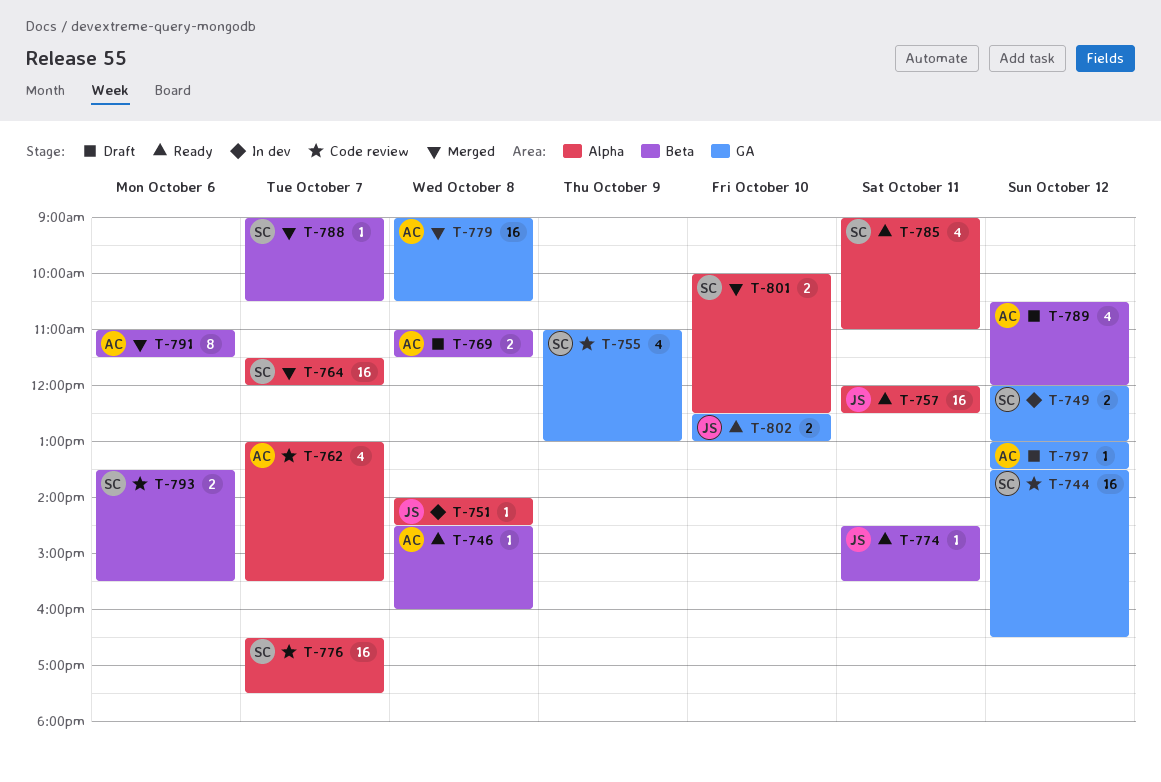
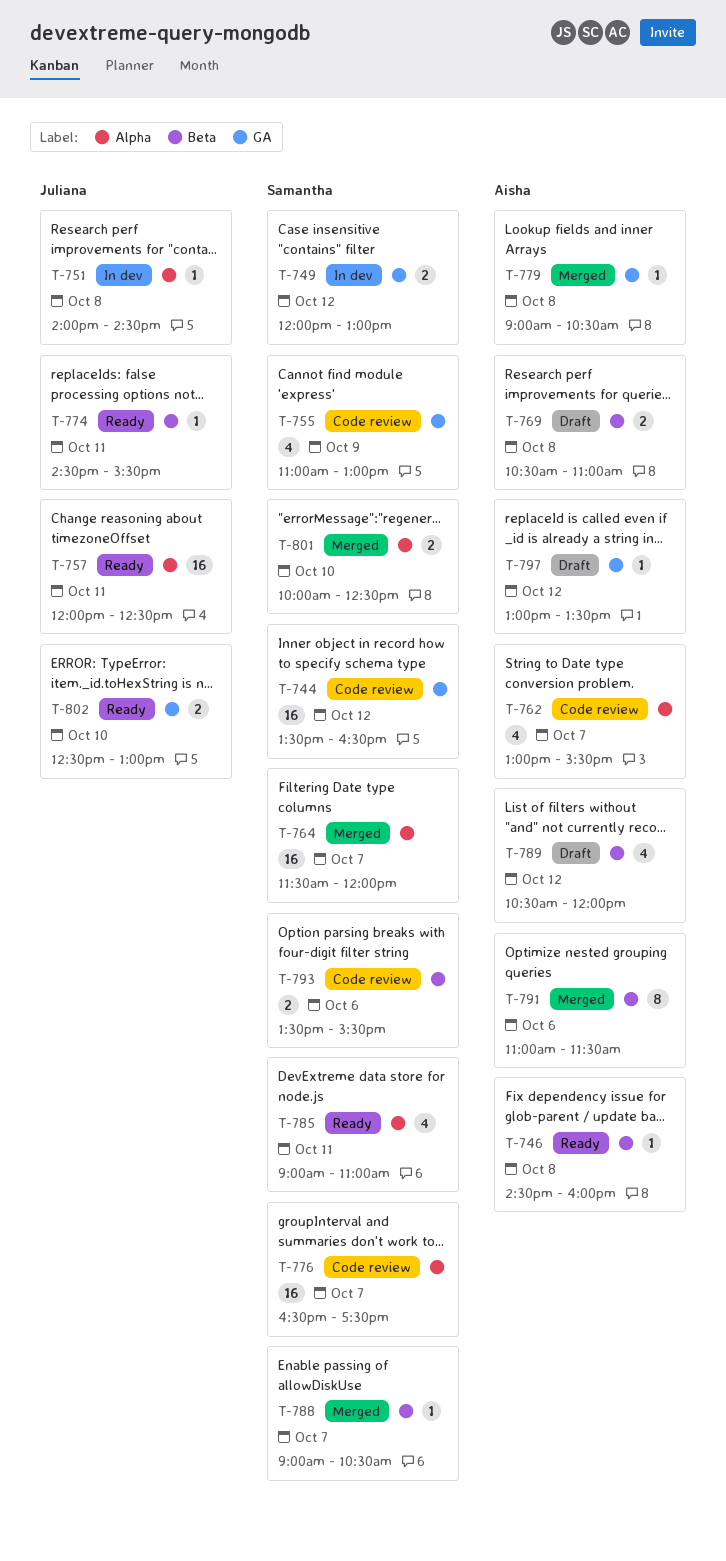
T-769, begins: 11:00 -> 10:30
T-769, ends: 11:30 -> 11:00
T-779, estimate: 16 -> 1

